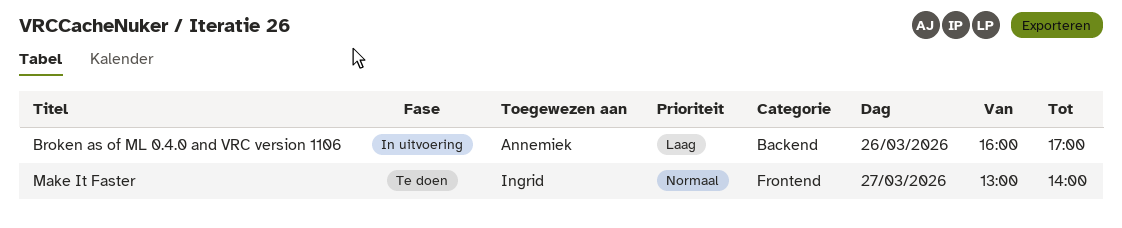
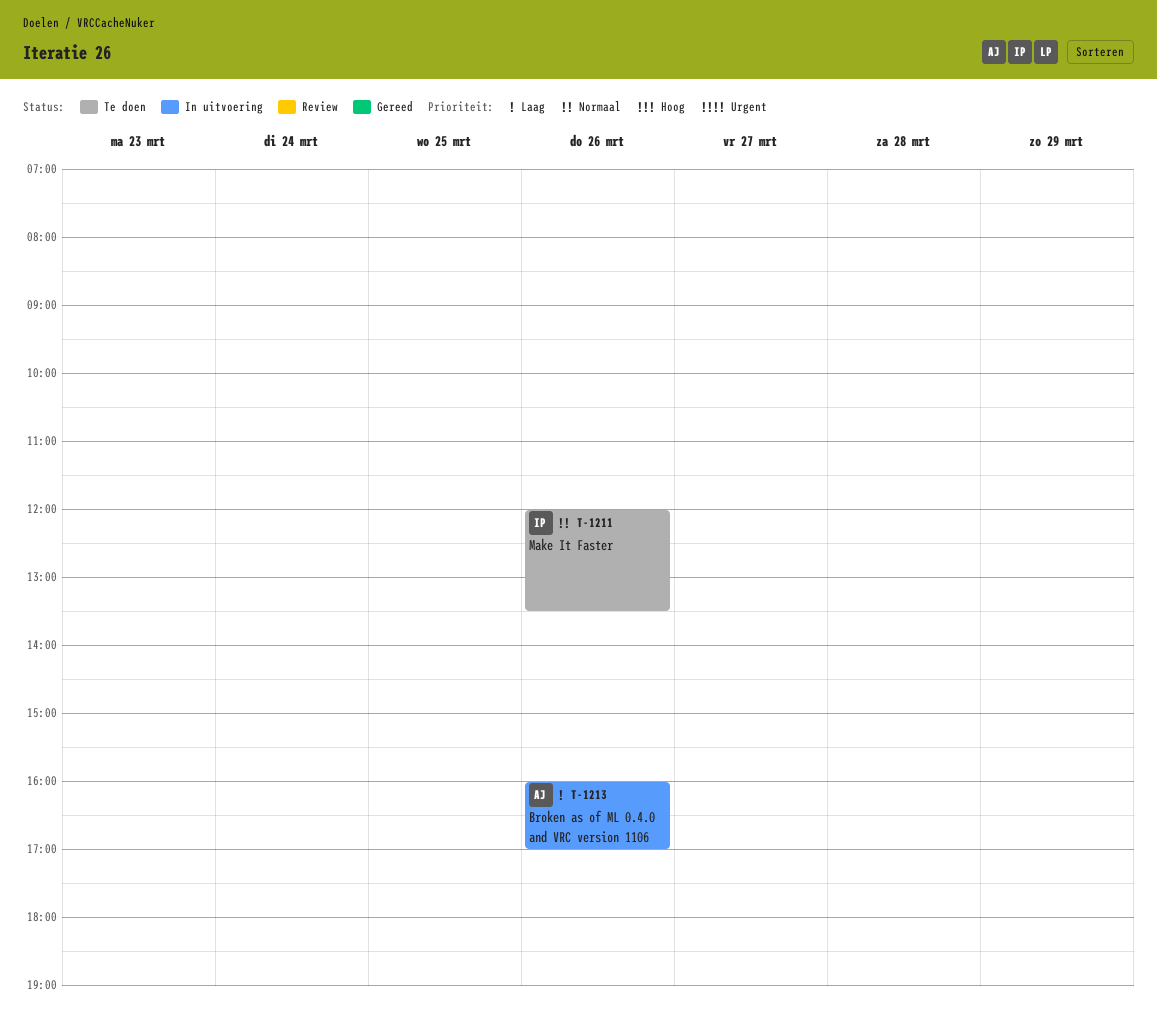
Make It Faster, day: Mar 27 -> Mar 26
Make It Faster, begins: 13:00 -> 12:00
Make It Faster, ends: 14:00 -> 13:30

